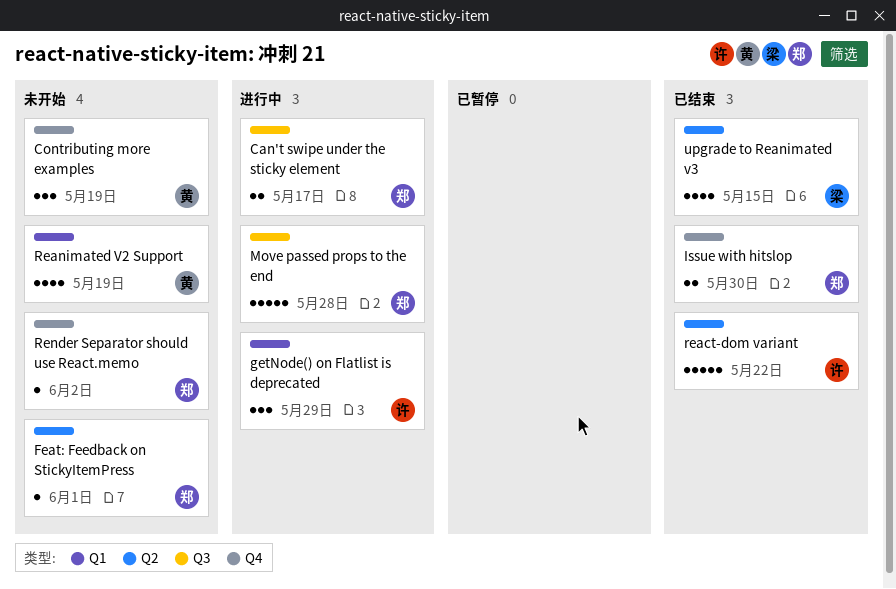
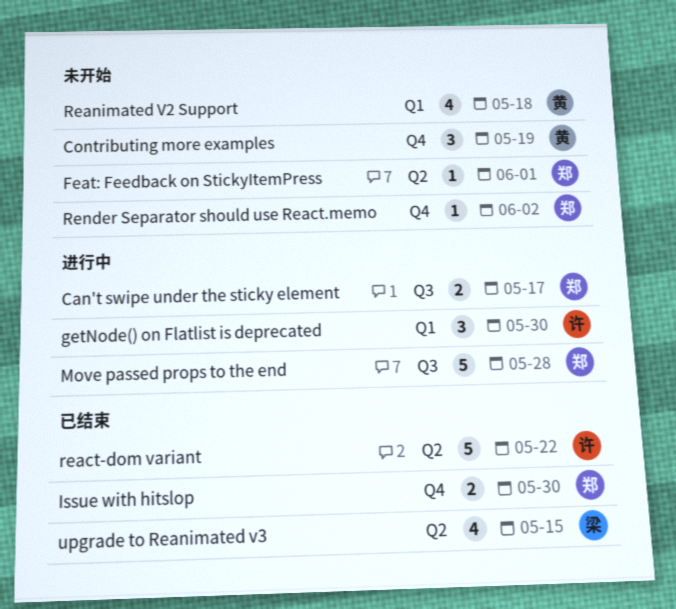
getNode() on Flatlist is deprecated, due: May 29 -> May 30
Reanimated V2 Support, due: May 19 -> May 18

